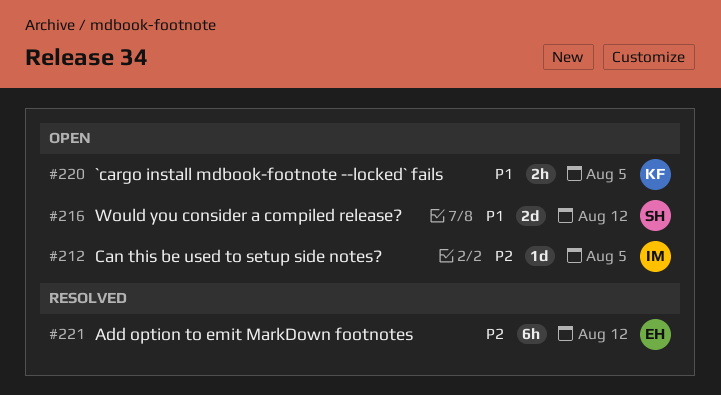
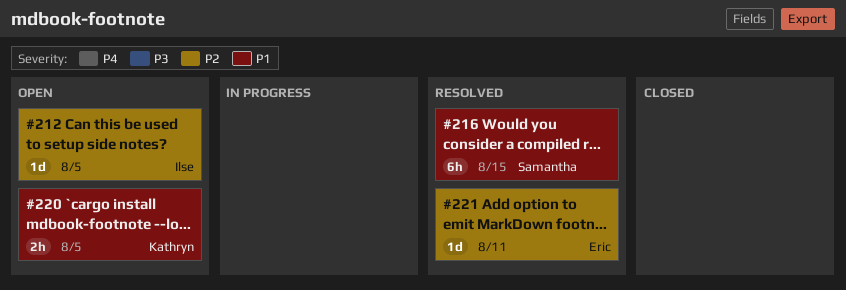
#216, status: Open -> Resolved
#216, estimate: 2d -> 6h
#216, due: Aug 12 -> Aug 15
#221, estimate: 6h -> 1d
#221, due: Aug 12 -> Aug 11

